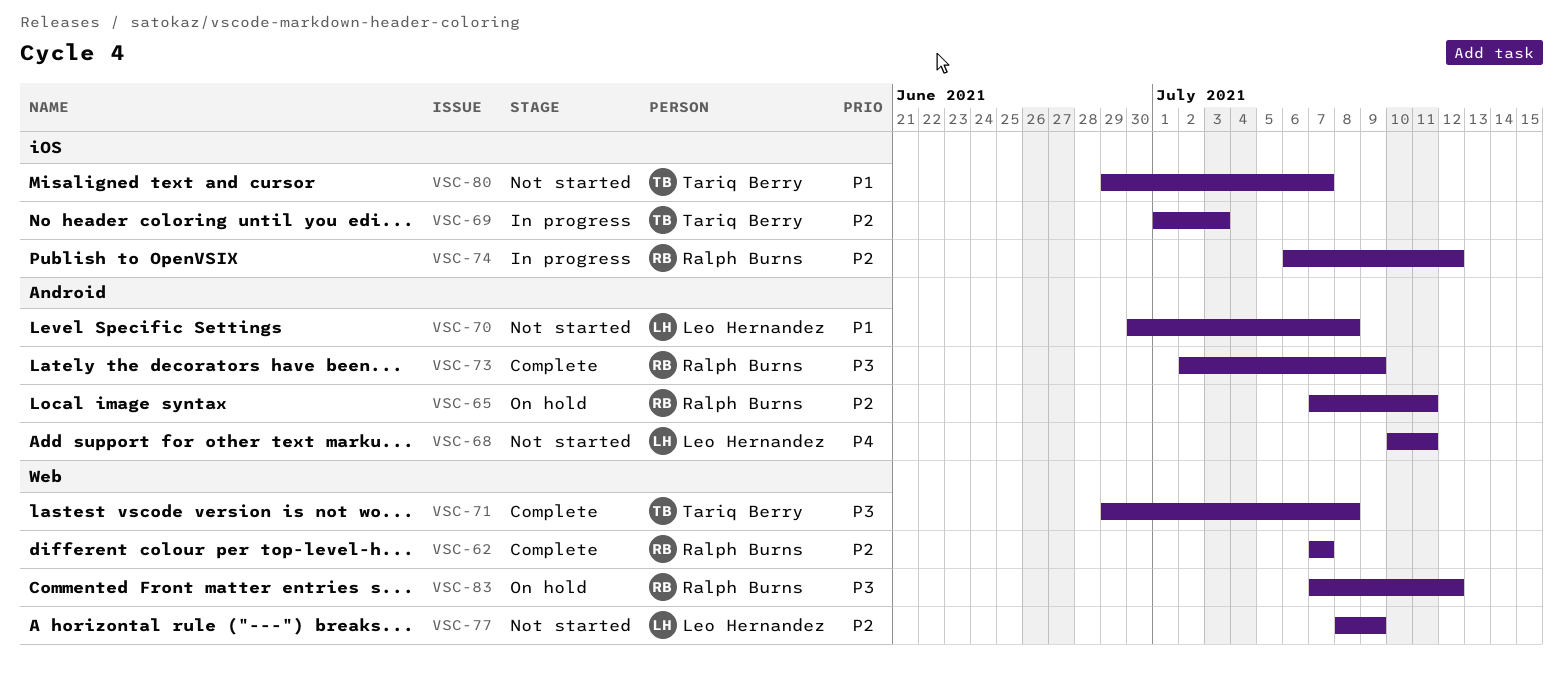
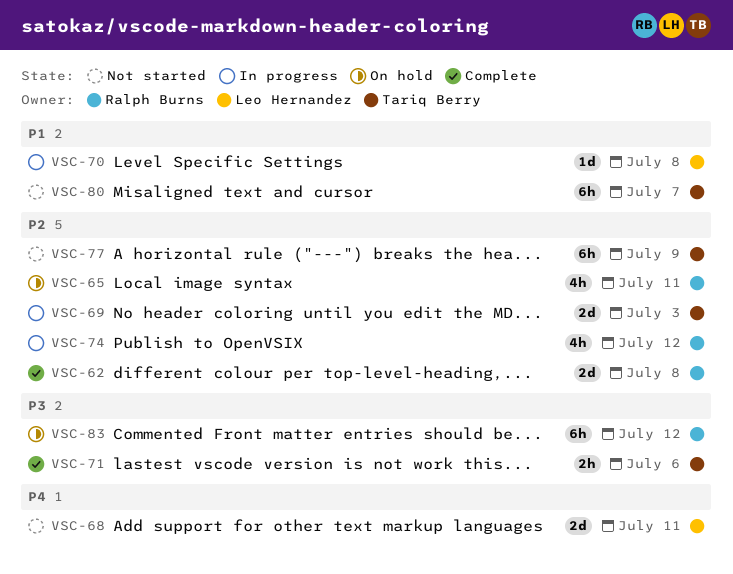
VSC-62, due: Jul 7 -> Jul 8
VSC-70, status: Not started -> In progress
VSC-71, due: Jul 8 -> Jul 6
VSC-73: present -> none
VSC-77, owner: Leo Hernandez -> Tariq Berry

